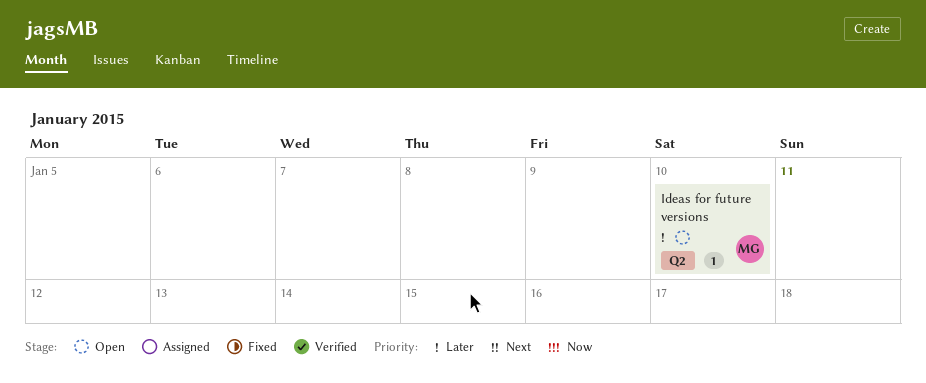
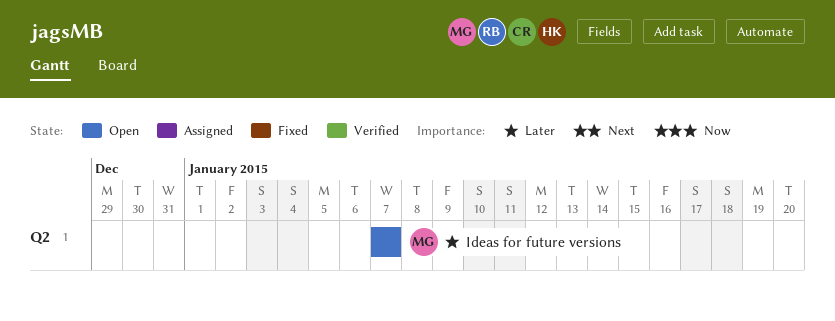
Ideas for future versions, due: Jan 10 -> Jan 7

